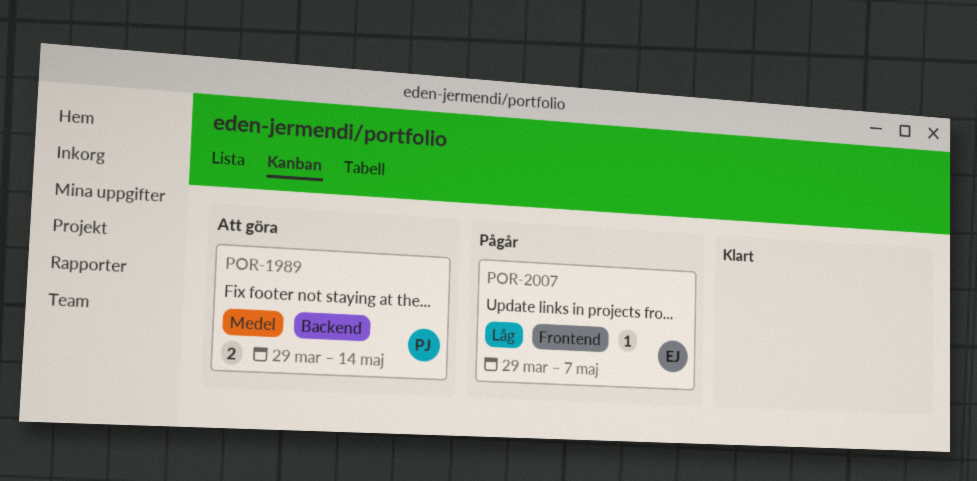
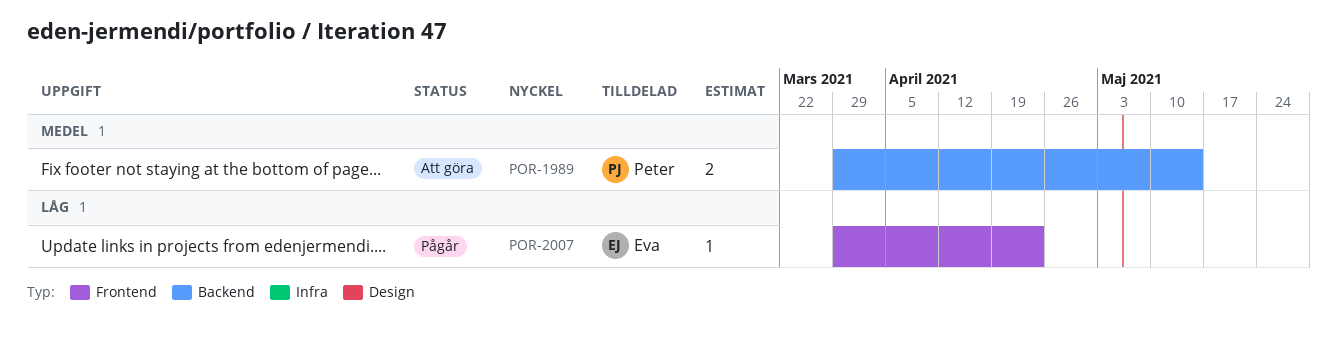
POR-2007, due: May 7 -> Apr 23

